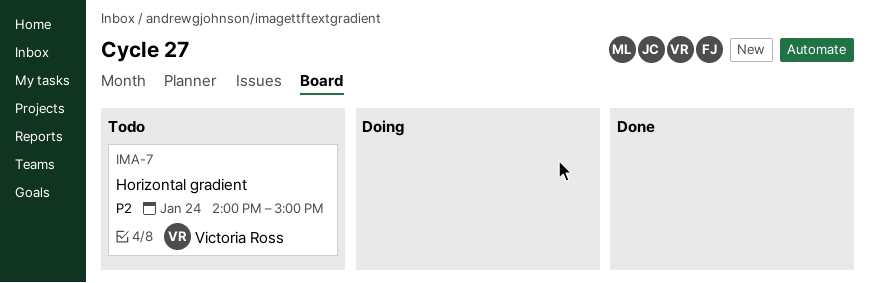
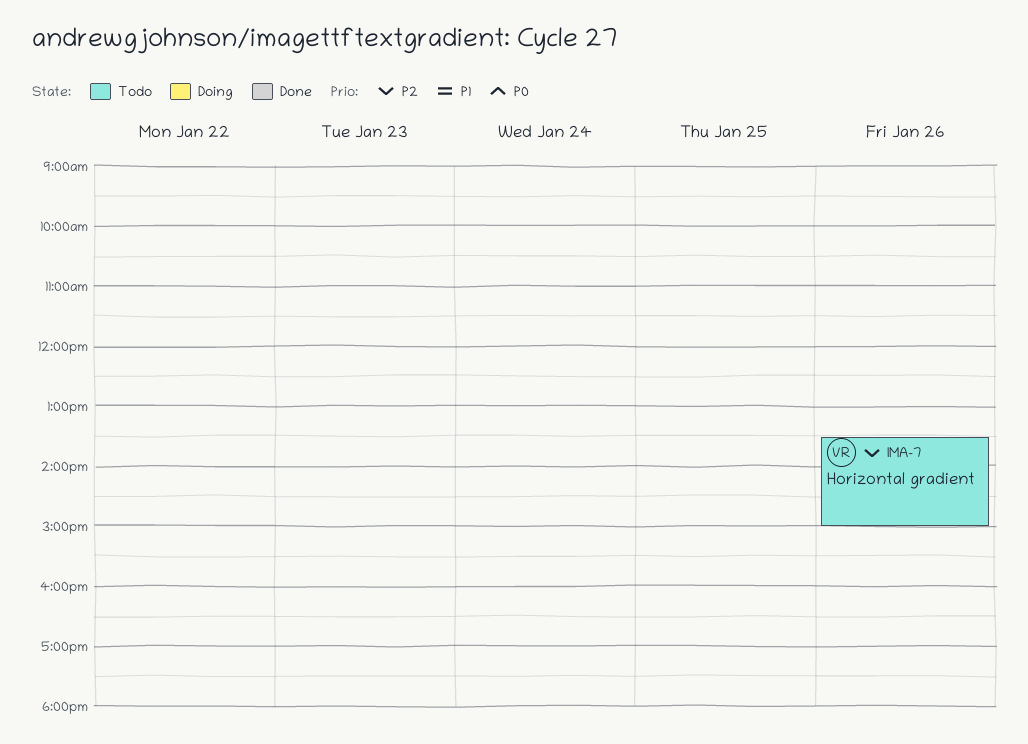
IMA-7, day: Jan 24 -> Jan 26
IMA-7, begins: 14:00 -> 13:30

